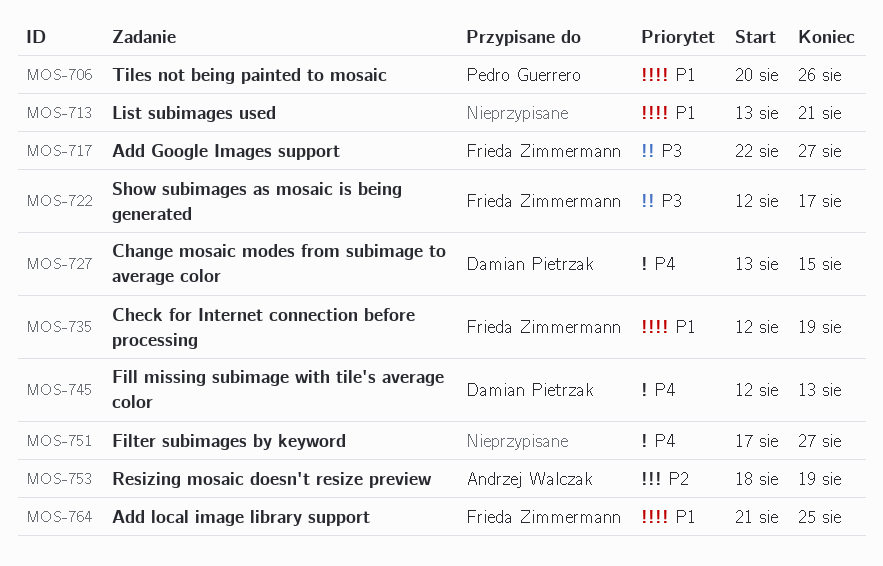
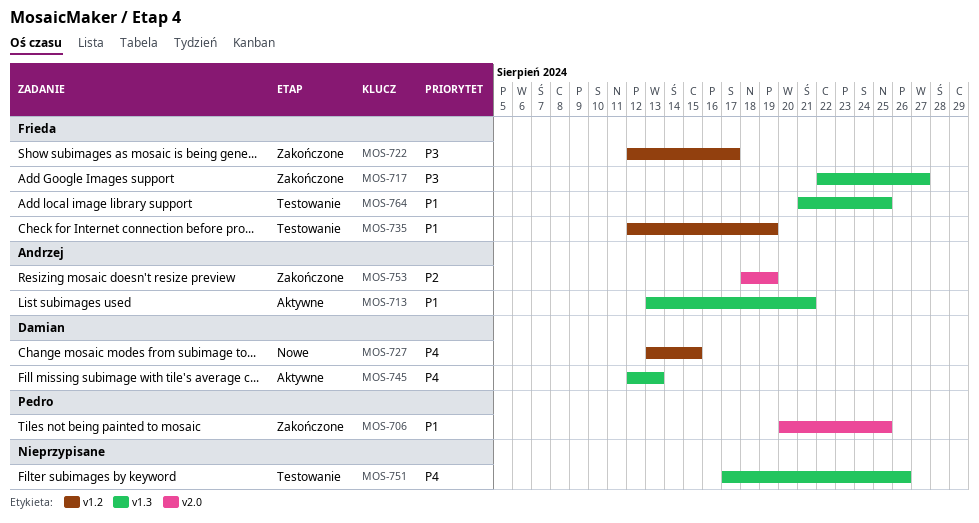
MOS-706, due: Aug 26 -> Aug 25
MOS-713, owner: none -> Andrzej Walczak
MOS-751, due: Aug 27 -> Aug 26

